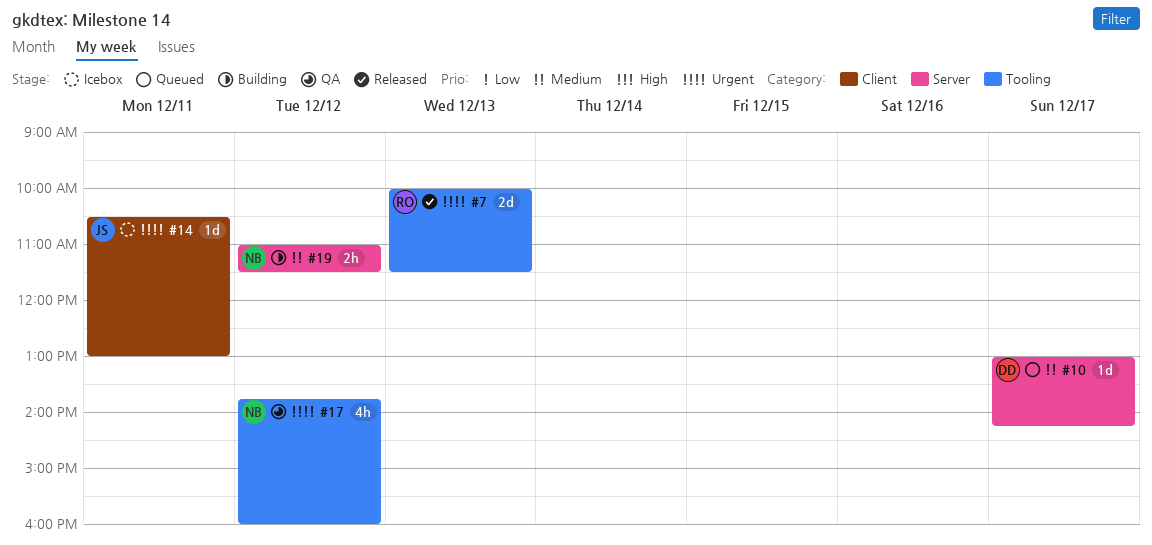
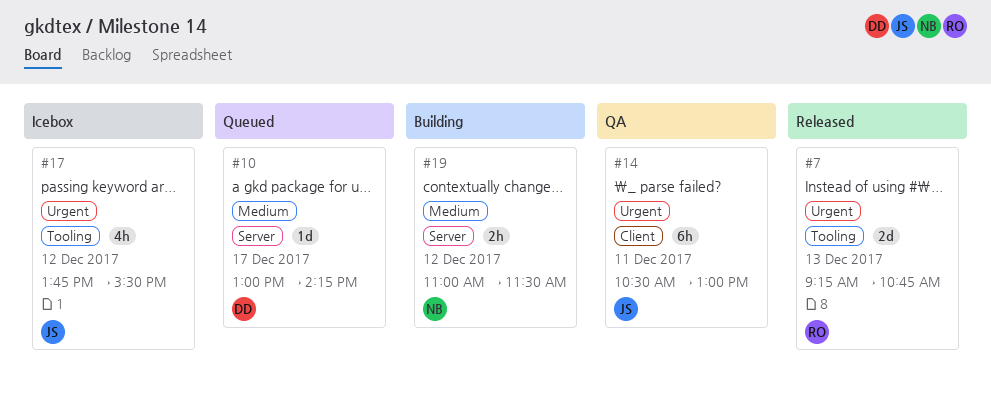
#7, begins: 10:00 -> 09:15
#7, ends: 11:30 -> 10:45
#14, status: Icebox -> QA
#14, estimate: 1d -> 6h
#17, status: QA -> Icebox
#17, owner: NB -> JS
#17, ends: 16:00 -> 15:30

